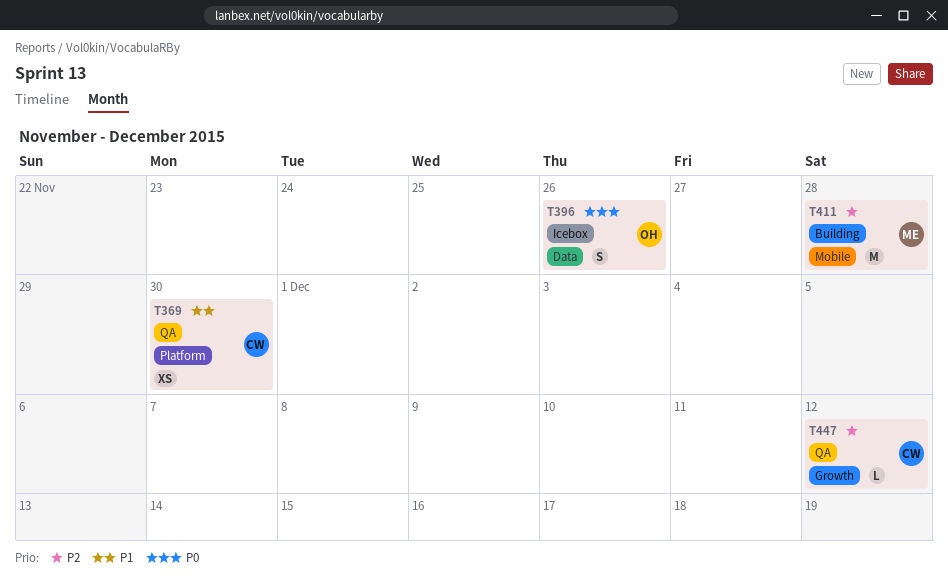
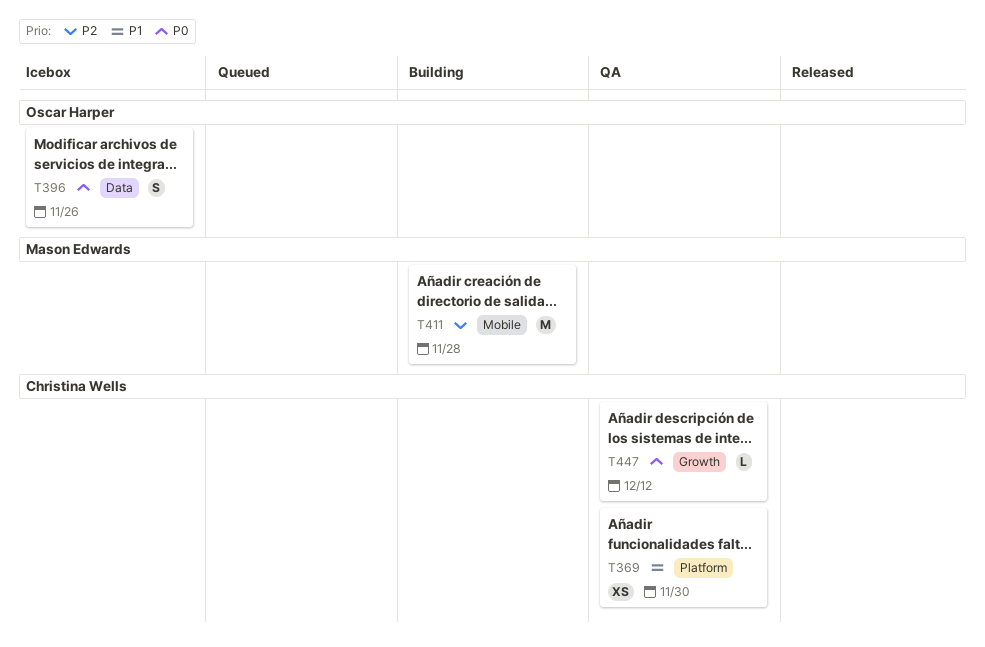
T447, priority: P2 -> P0

